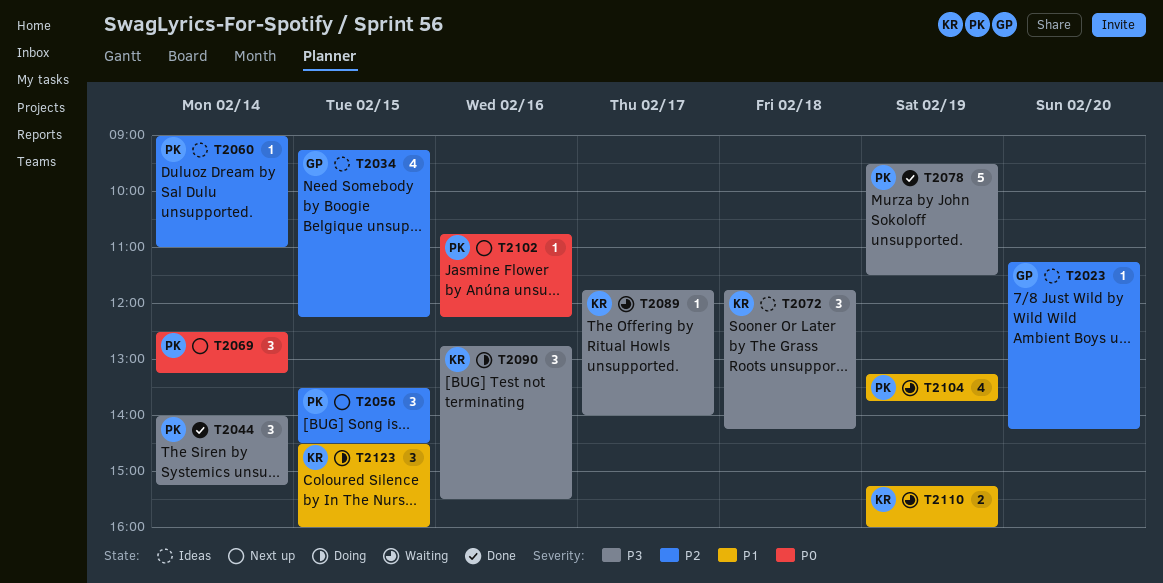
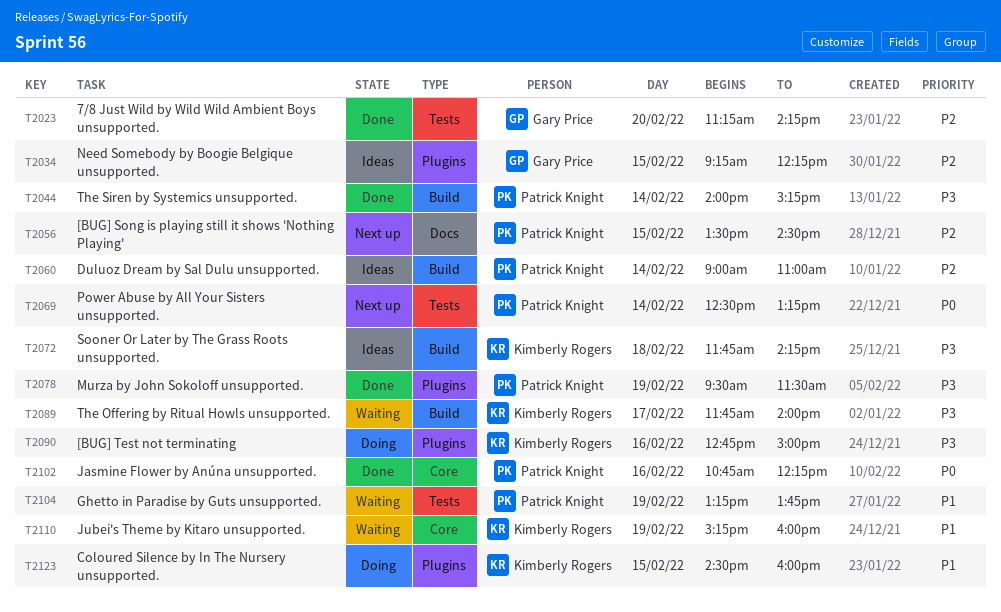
T2023, status: Ideas -> Done
T2090, ends: 15:30 -> 15:00
T2102, status: Next up -> Done

